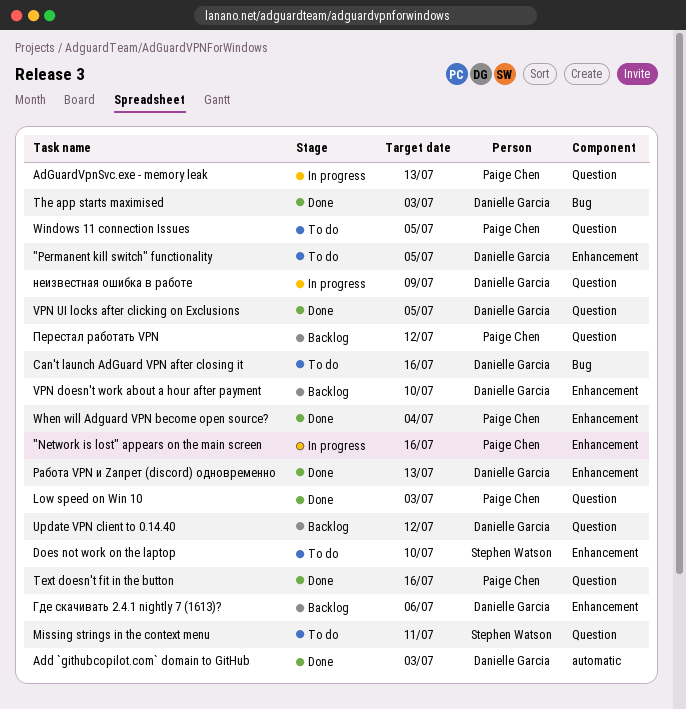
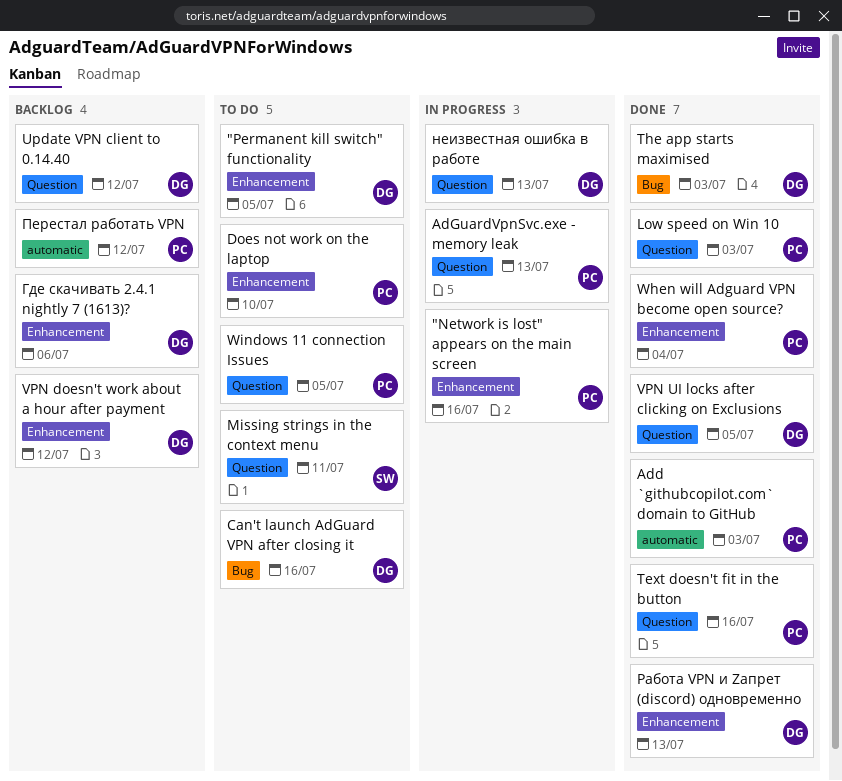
Add `githubcopilot.com` domain to GitHub, owner: Danielle Garcia -> Paige Chen
Does not work on the laptop, owner: Stephen Watson -> Paige Chen
VPN doesn't work about a hour after payment, due: Jul 10 -> Jul 12
неизвестная ошибка в работе, due: Jul 9 -> Jul 13
Перестал работать VPN, label: Question -> automatic

